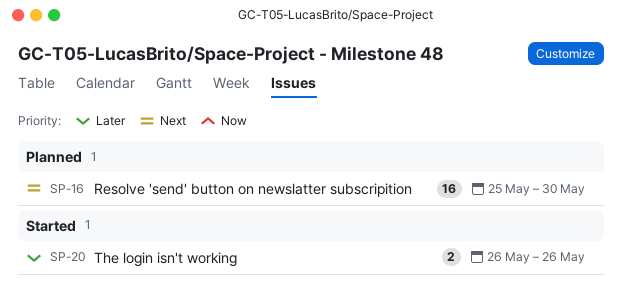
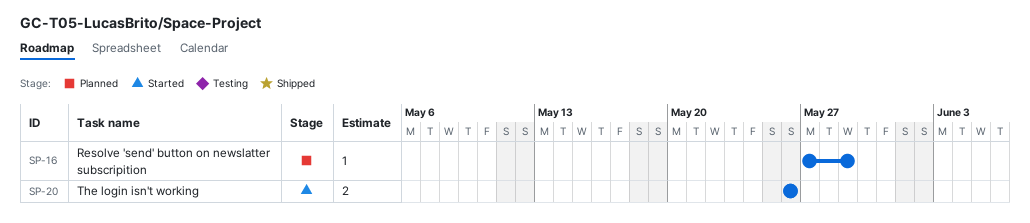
SP-16, estimate: 16 -> 1
SP-16, start: May 25 -> May 27
SP-16, due: May 30 -> May 29

